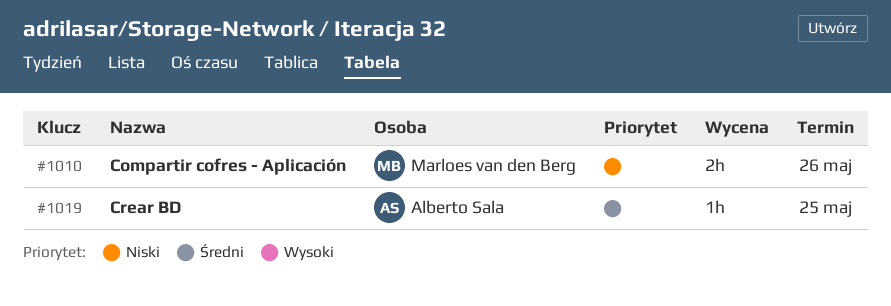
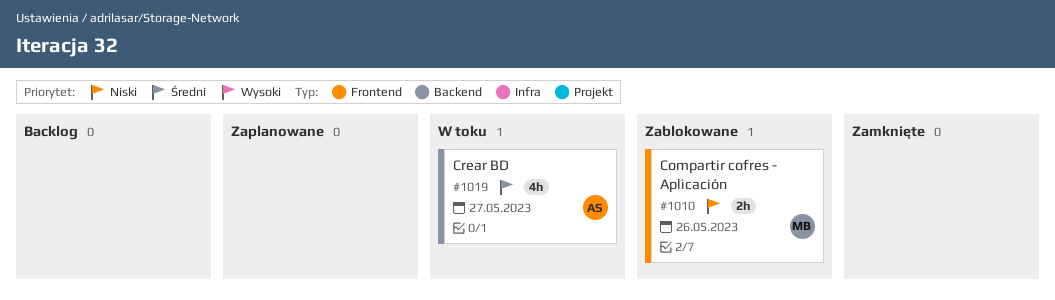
#1019, estimate: 1h -> 4h
#1019, due: May 25 -> May 27

